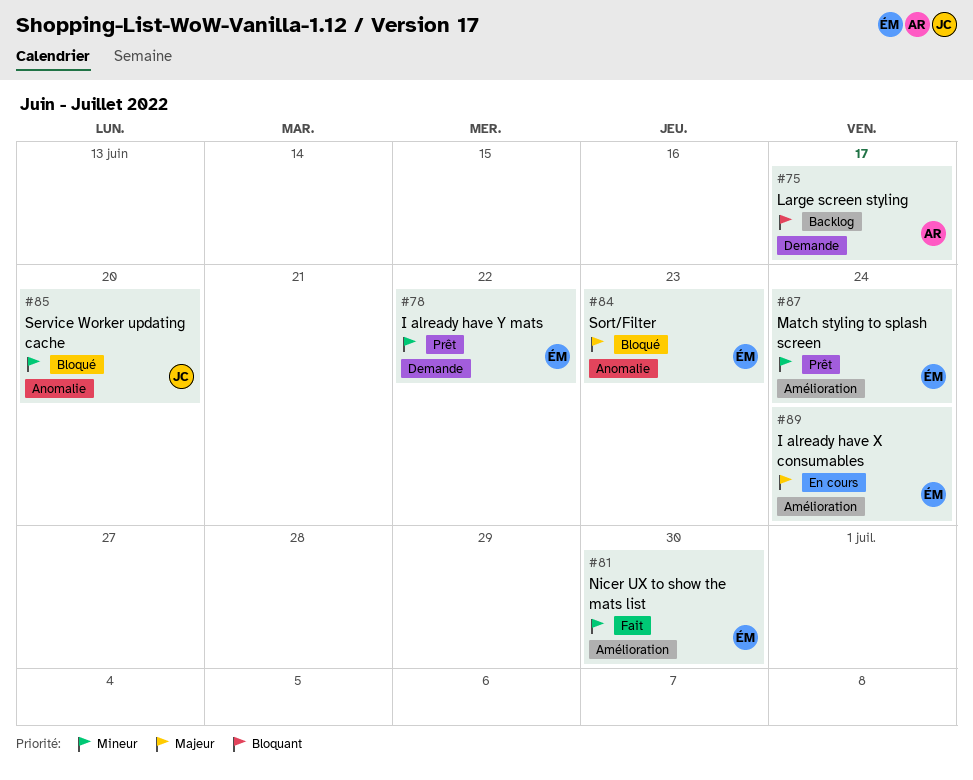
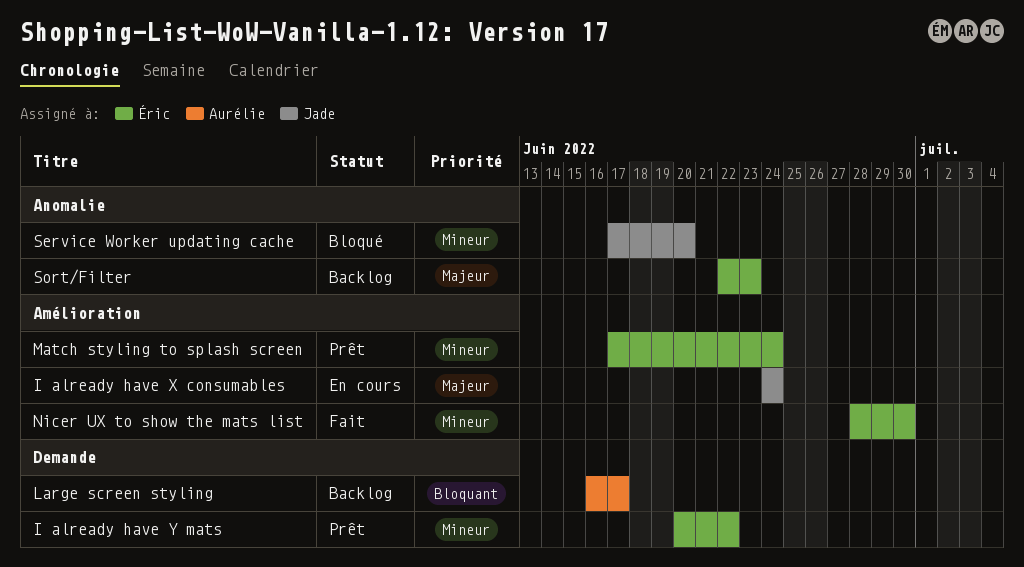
I already have X consumables, owner: Éric -> Jade
Sort/Filter, status: Bloqué -> Backlog

